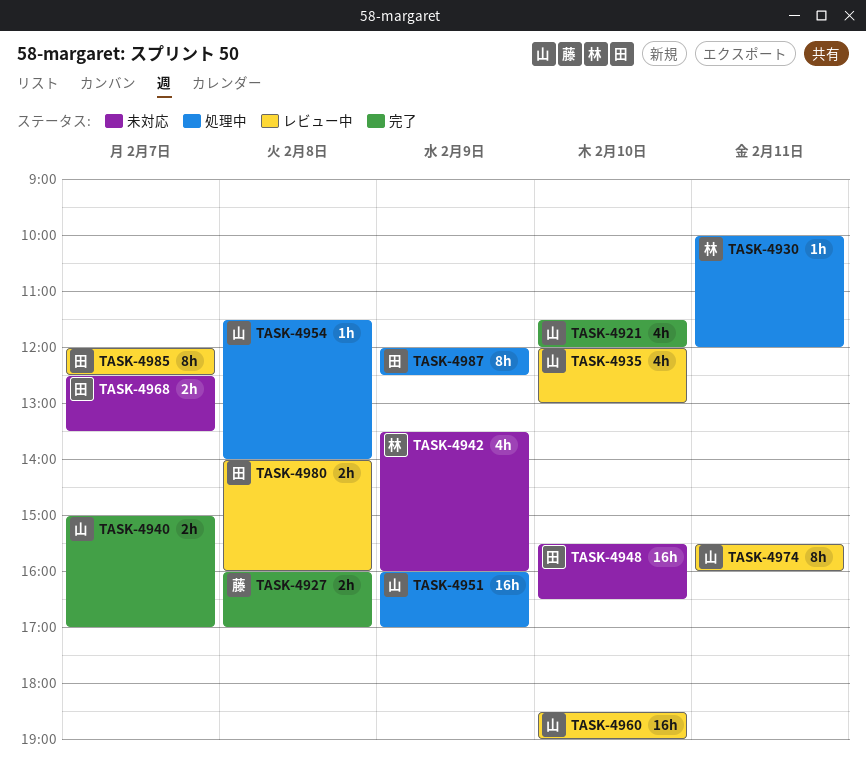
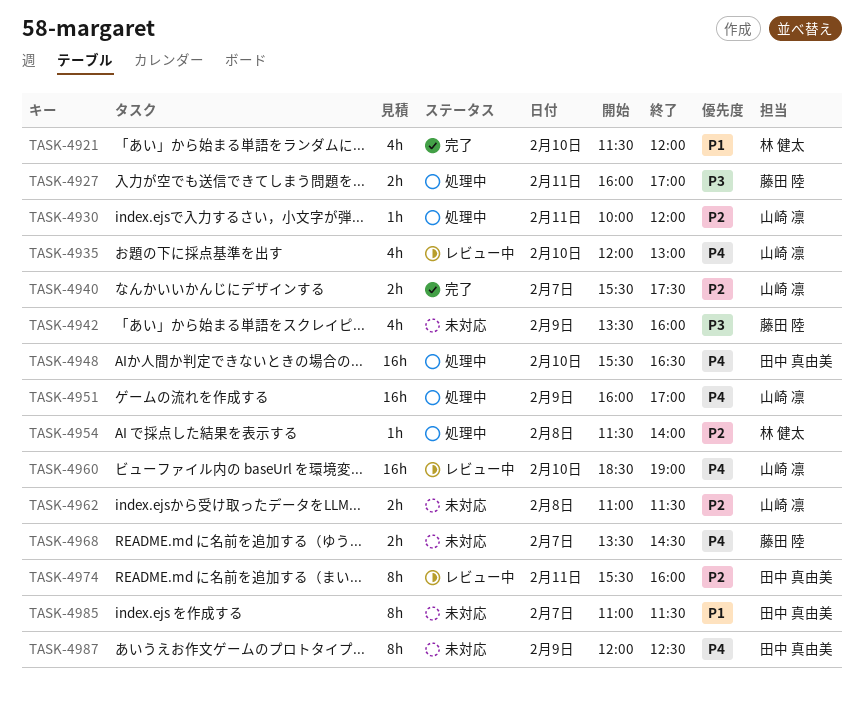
TASK-4921, owner: 山崎 凛 -> 林 健太
TASK-4927, status: 完了 -> 処理中
TASK-4927, day: Feb 8 -> Feb 11
TASK-4930, owner: 林 健太 -> 山崎 凛
TASK-4940, begins: 15:00 -> 15:30
TASK-4940, ends: 17:00 -> 17:30
TASK-4942, owner: 林 健太 -> 藤田 陸
TASK-4948, status: 未対応 -> 処理中
TASK-4954, owner: 山崎 凛 -> 林 健太
TASK-4962: none -> present
TASK-4968, owner: 田中 真由美 -> 藤田 陸
TASK-4968, begins: 12:30 -> 13:30
TASK-4968, ends: 13:30 -> 14:30
TASK-4974, owner: 山崎 凛 -> 田中 真由美
TASK-4980: present -> none
TASK-4985, status: レビュー中 -> 未対応
TASK-4985, begins: 12:00 -> 11:00
TASK-4985, ends: 12:30 -> 11:30
TASK-4987, status: 処理中 -> 未対応

